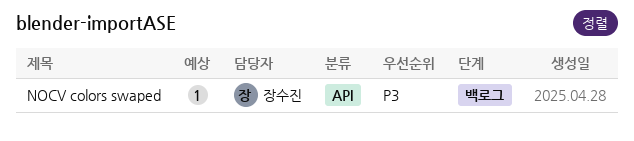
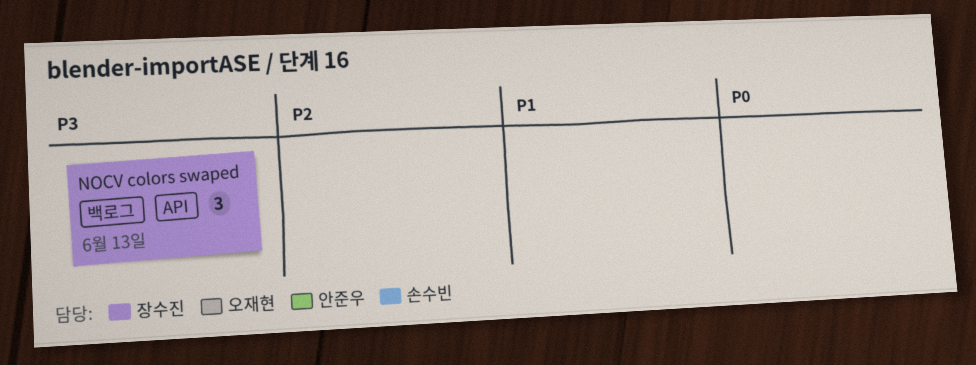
NOCV colors swaped, estimate: 1 -> 3

